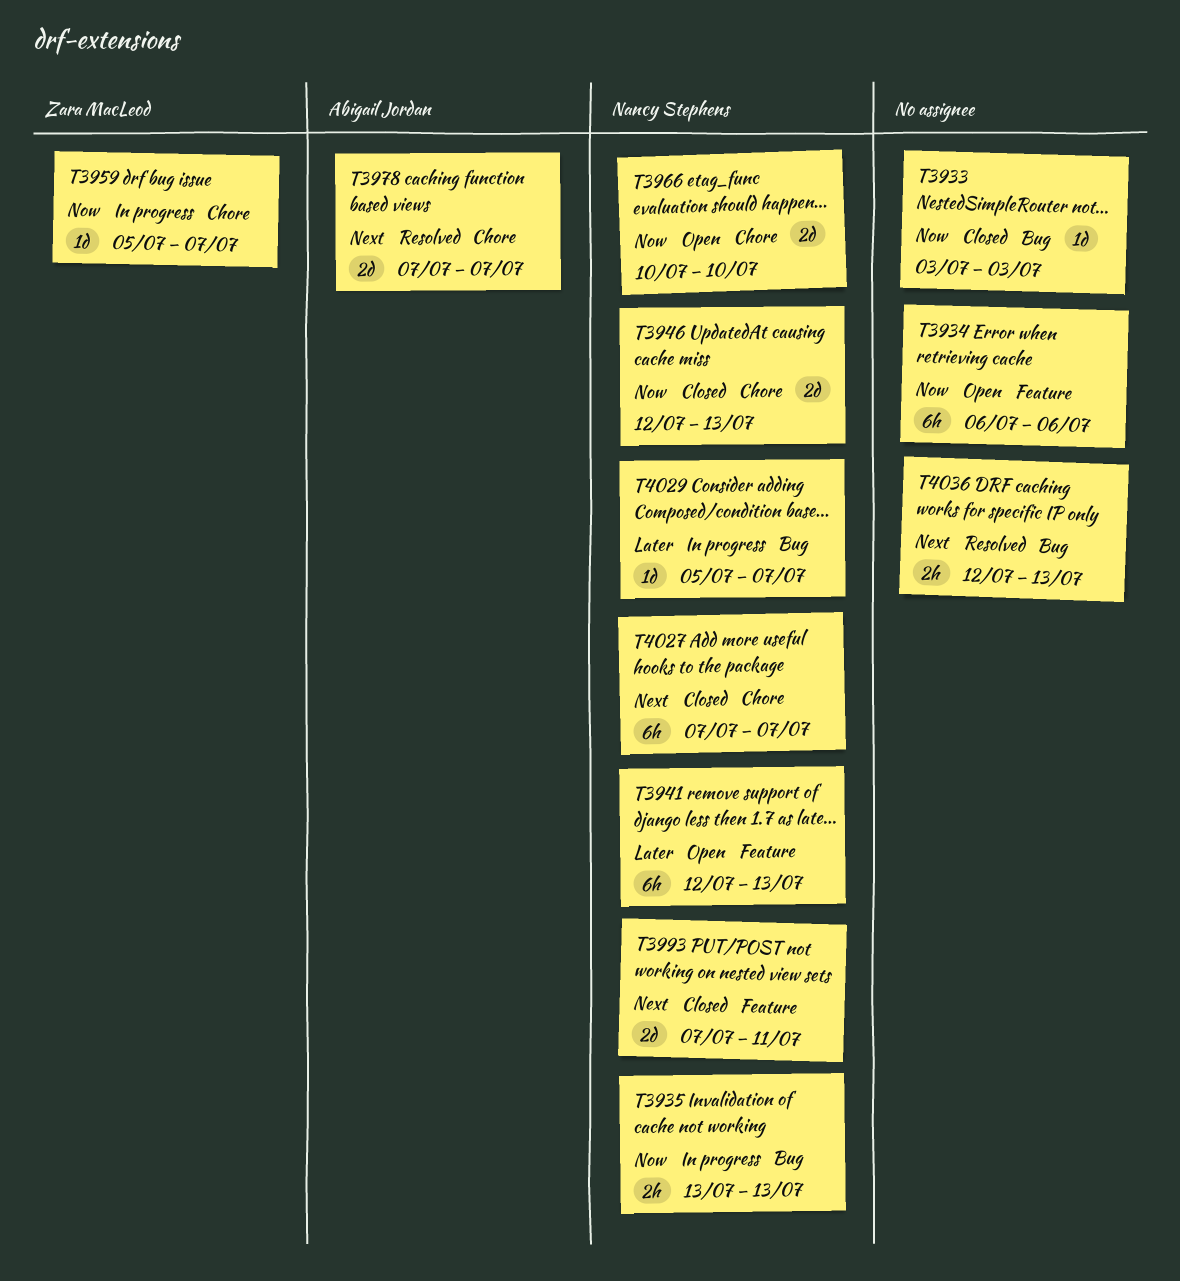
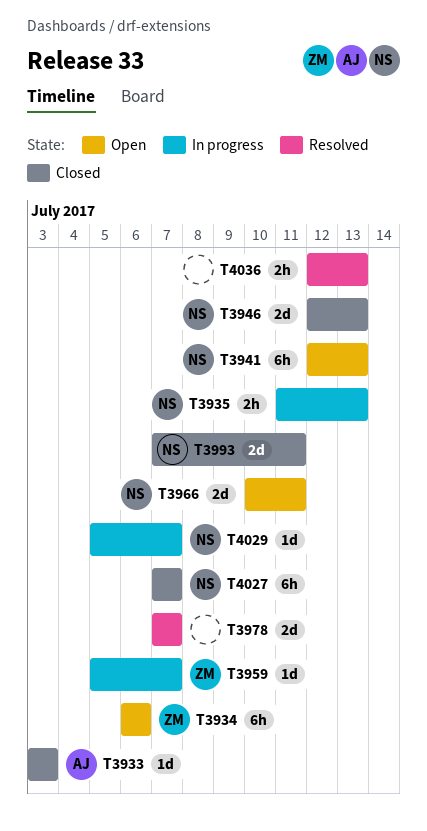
T3933, owner: none -> Abigail Jordan
T3934, owner: none -> Zara MacLeod
T3935, start: Jul 13 -> Jul 11
T3966, due: Jul 10 -> Jul 11
T3978, owner: Abigail Jordan -> none

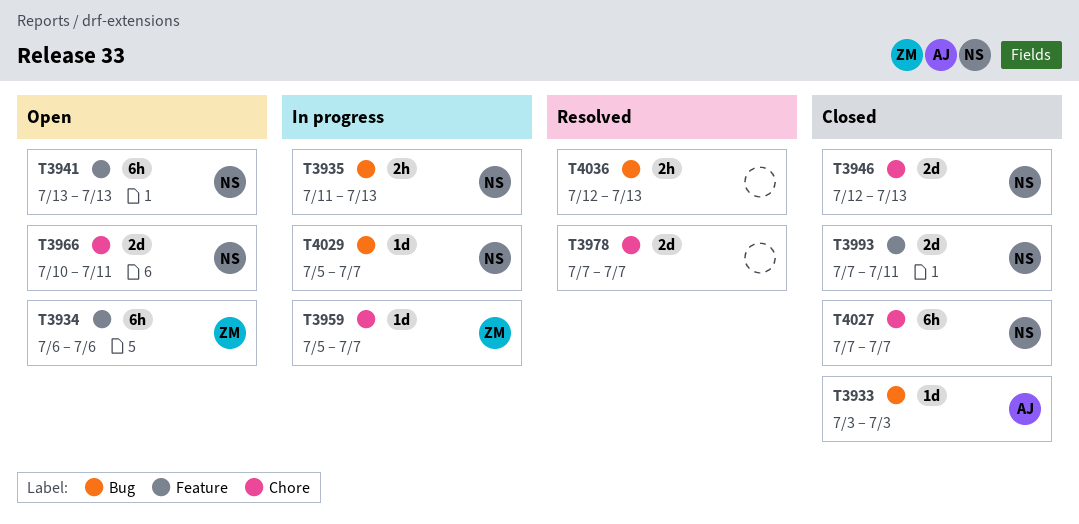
T3941, start: Jul 12 -> Jul 13

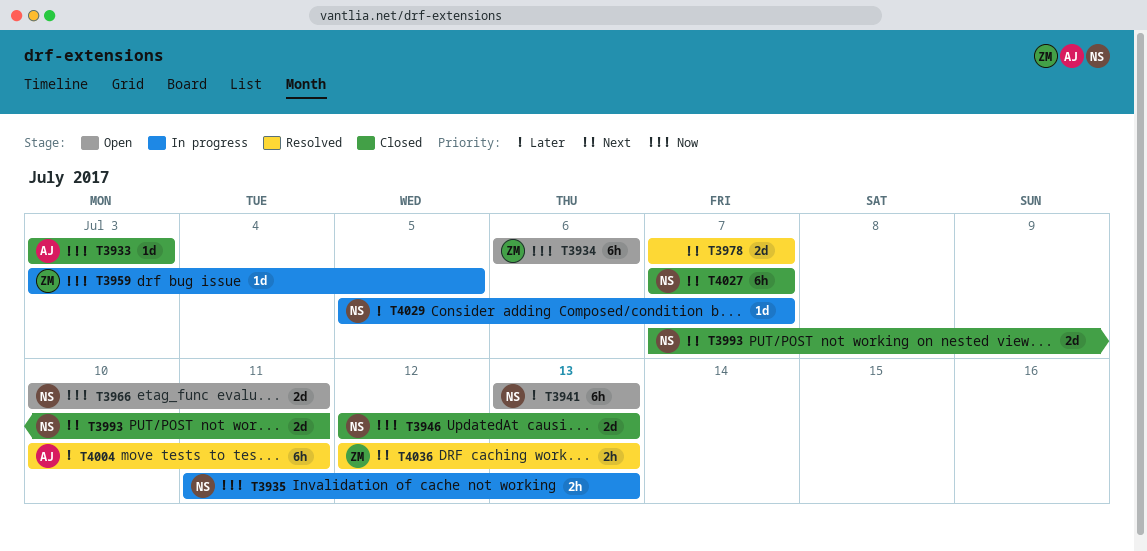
T3959, start: Jul 5 -> Jul 3
T3959, due: Jul 7 -> Jul 5
T4004: none -> present
T4036, owner: none -> ZM

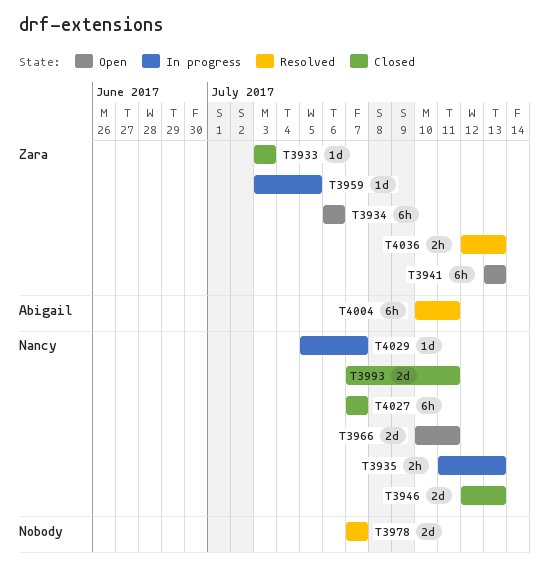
T3933, owner: Abigail -> Zara
T3941, owner: Nancy -> Zara

